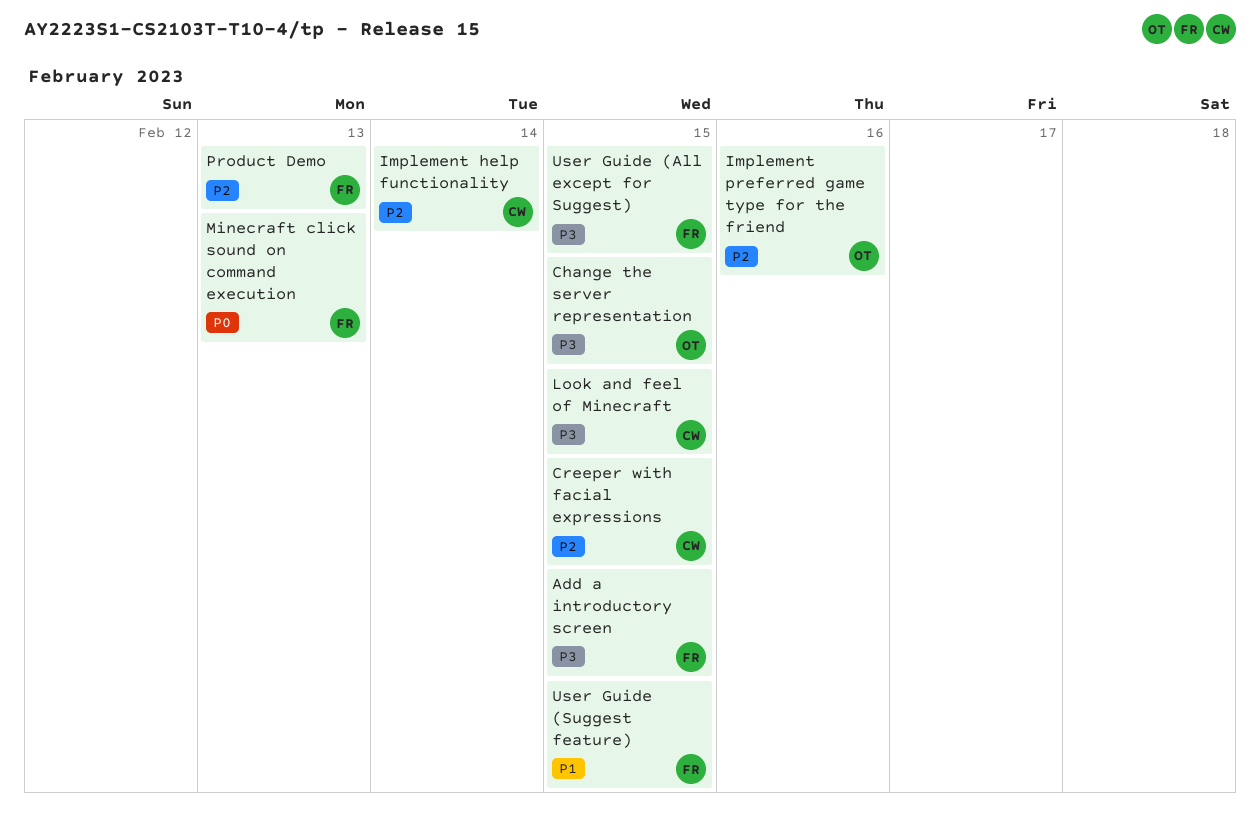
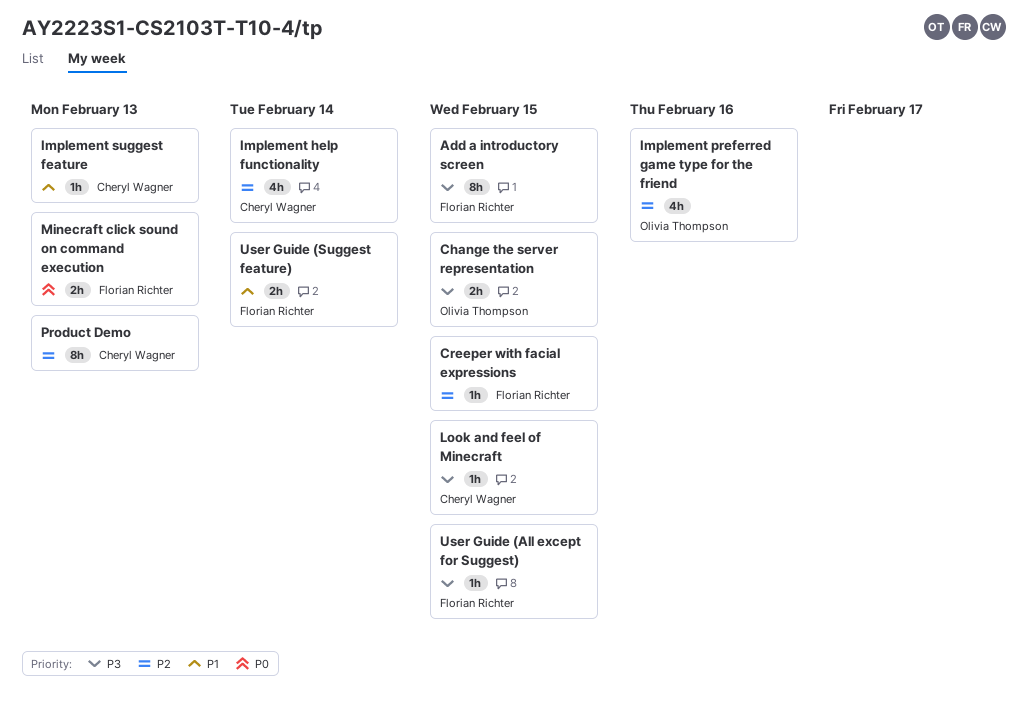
Creeper with facial expressions, owner: Cheryl Wagner -> Florian Richter
Implement suggest feature: none -> present
Product Demo, owner: Florian Richter -> Cheryl Wagner
User Guide (Suggest feature), due: Feb 15 -> Feb 14

